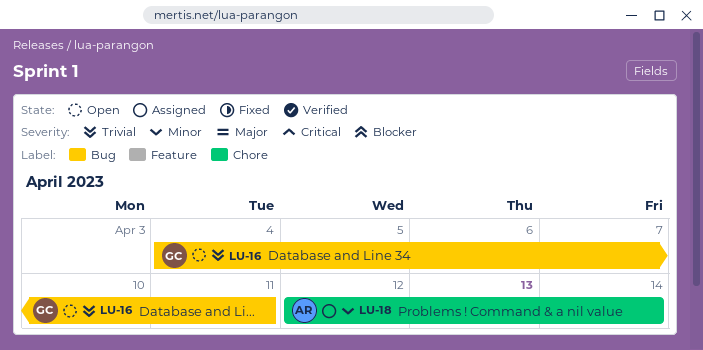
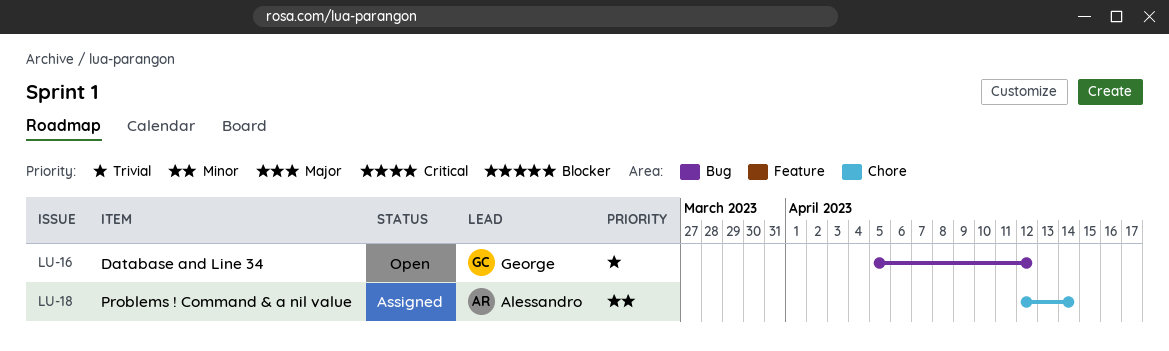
LU-16, start: Apr 4 -> Apr 5
LU-16, due: Apr 11 -> Apr 12

